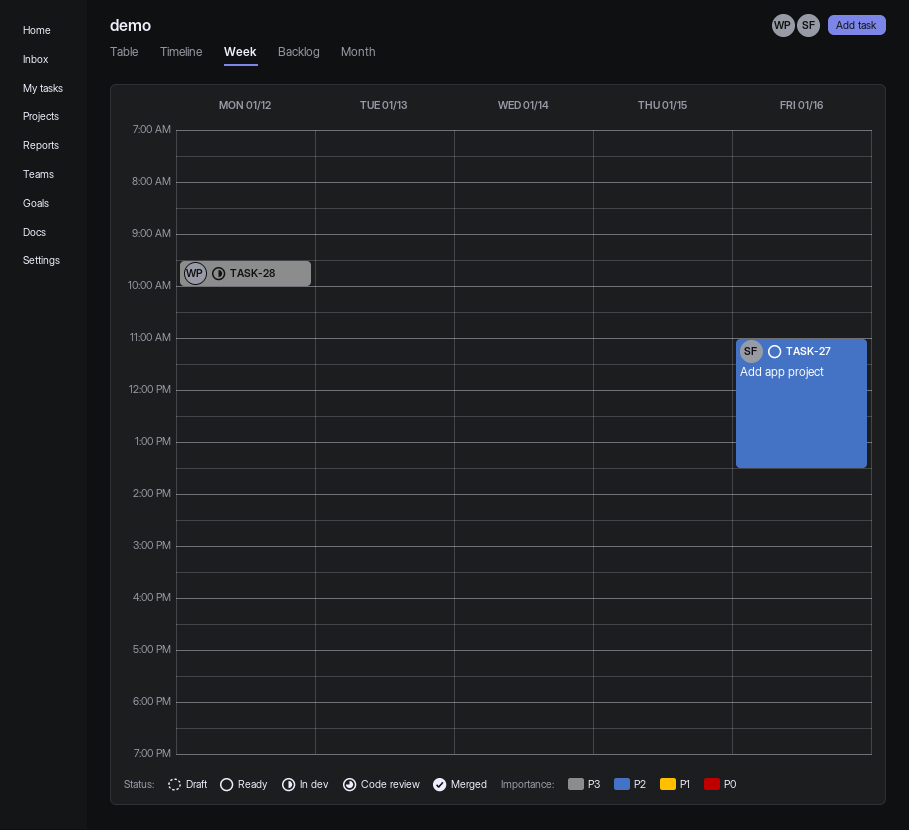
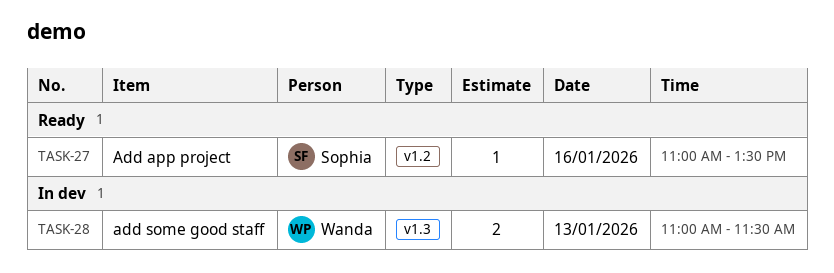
TASK-28, day: Jan 12 -> Jan 13
TASK-28, begins: 09:30 -> 11:00
TASK-28, ends: 10:00 -> 11:30

